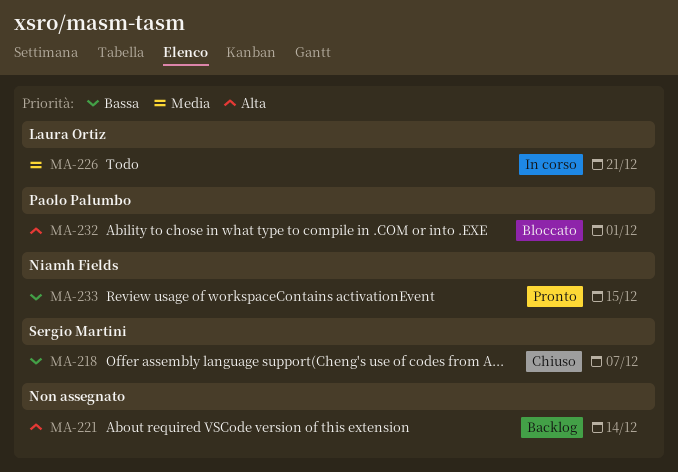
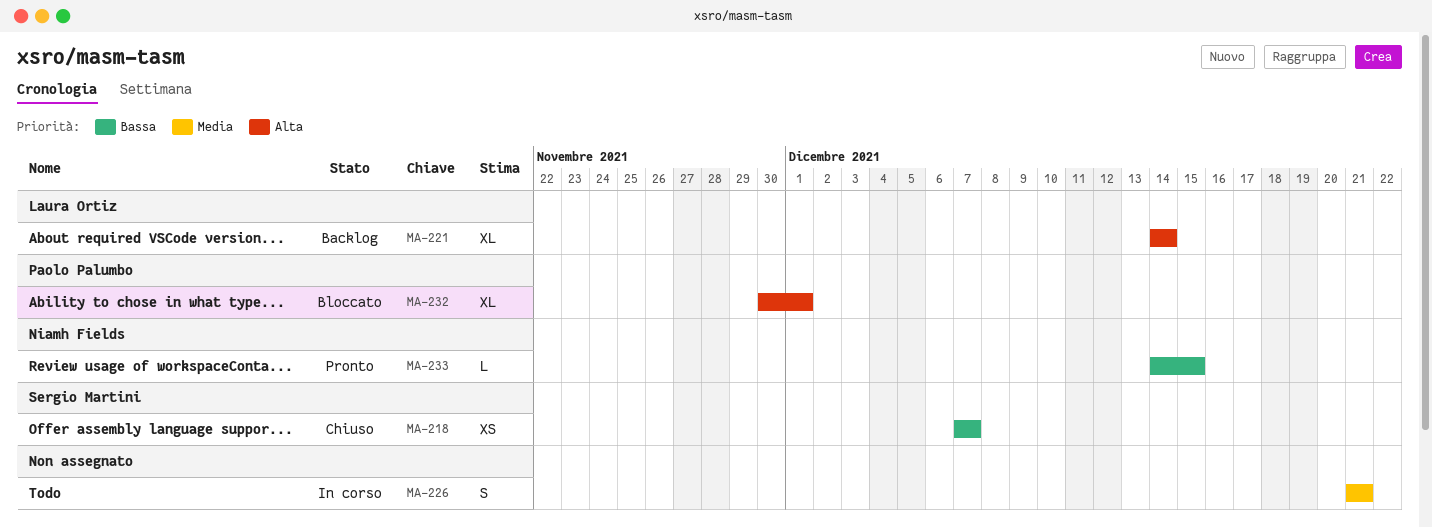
MA-221, owner: none -> Laura Ortiz
MA-226, owner: Laura Ortiz -> none

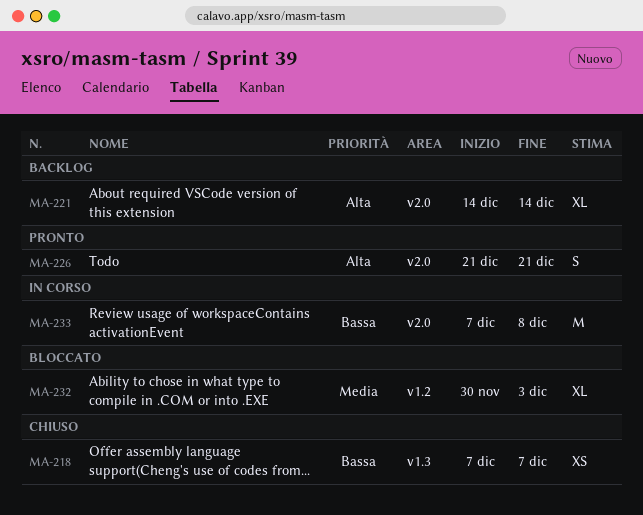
MA-226, status: In corso -> Pronto
MA-226, priority: Media -> Alta
MA-232, priority: Alta -> Media
MA-232, due: Dec 1 -> Dec 3
MA-233, status: Pronto -> In corso
MA-233, estimate: L -> M
MA-233, start: Dec 14 -> Dec 7
MA-233, due: Dec 15 -> Dec 8

